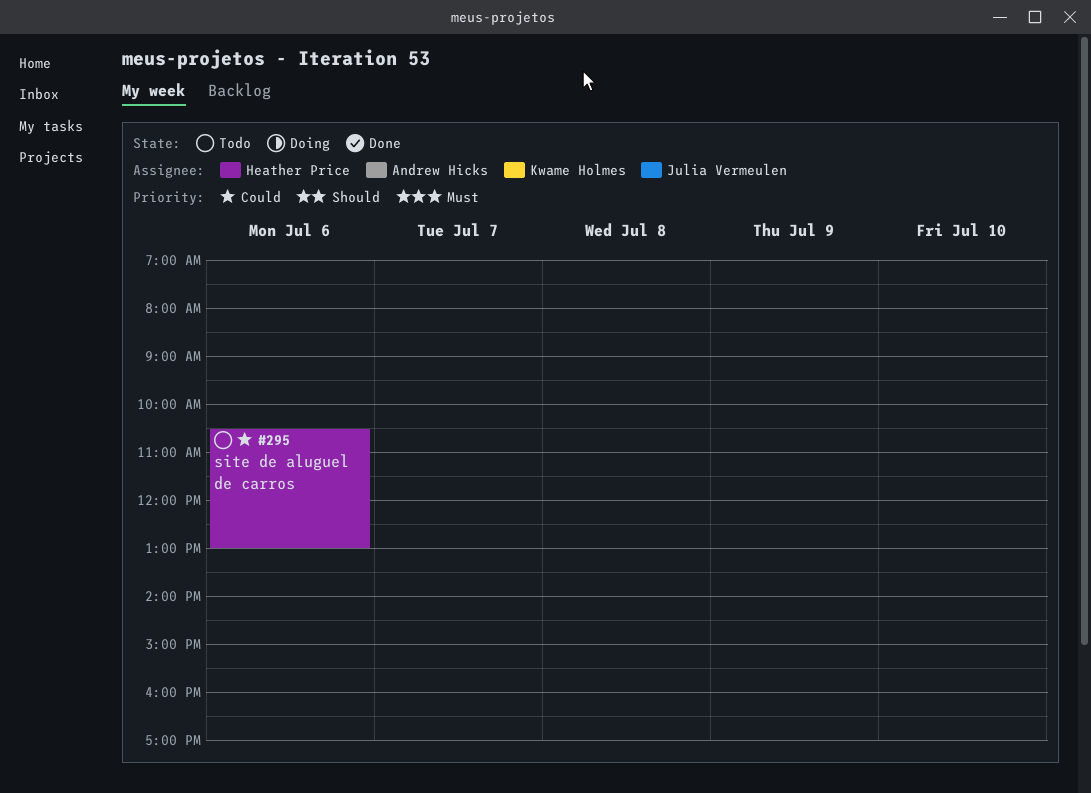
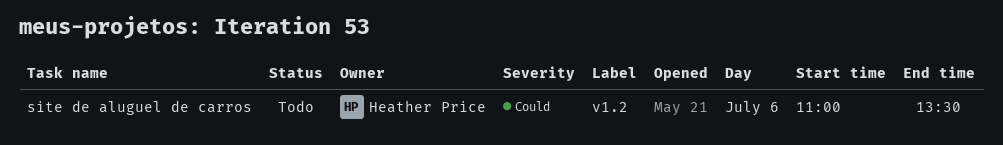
site de aluguel de carros, begins: 10:30 -> 11:00
site de aluguel de carros, ends: 13:00 -> 13:30

